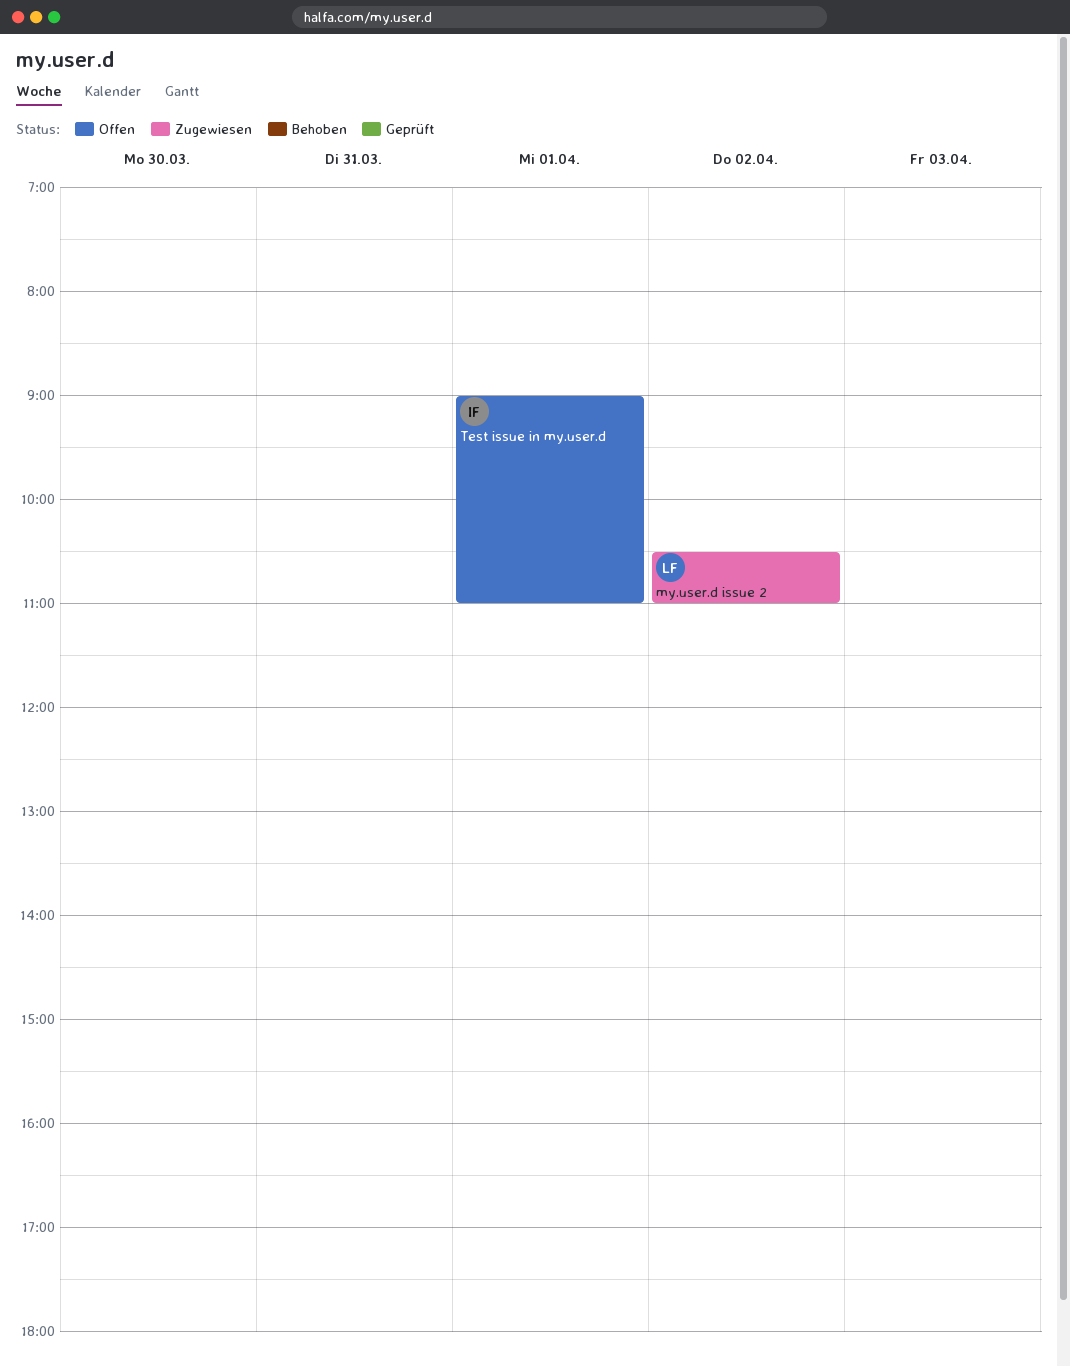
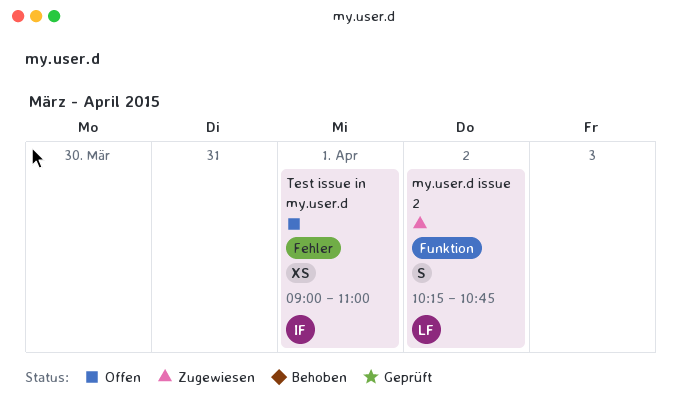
my.user.d issue 2, begins: 10:30 -> 10:15
my.user.d issue 2, ends: 11:00 -> 10:45

